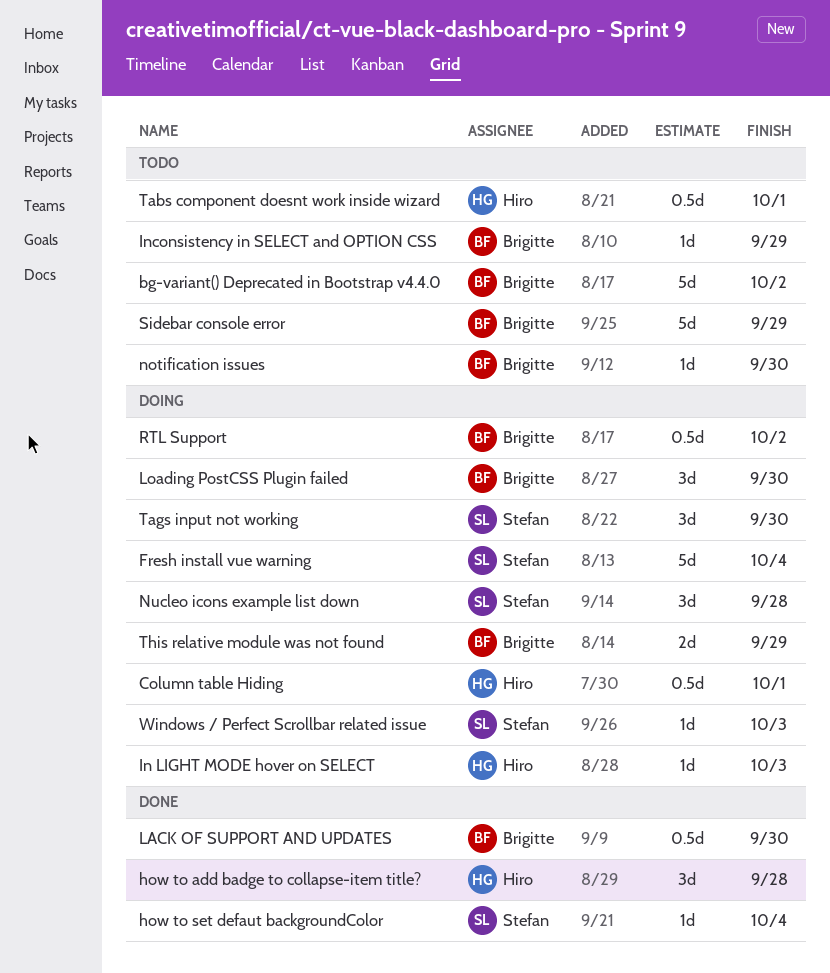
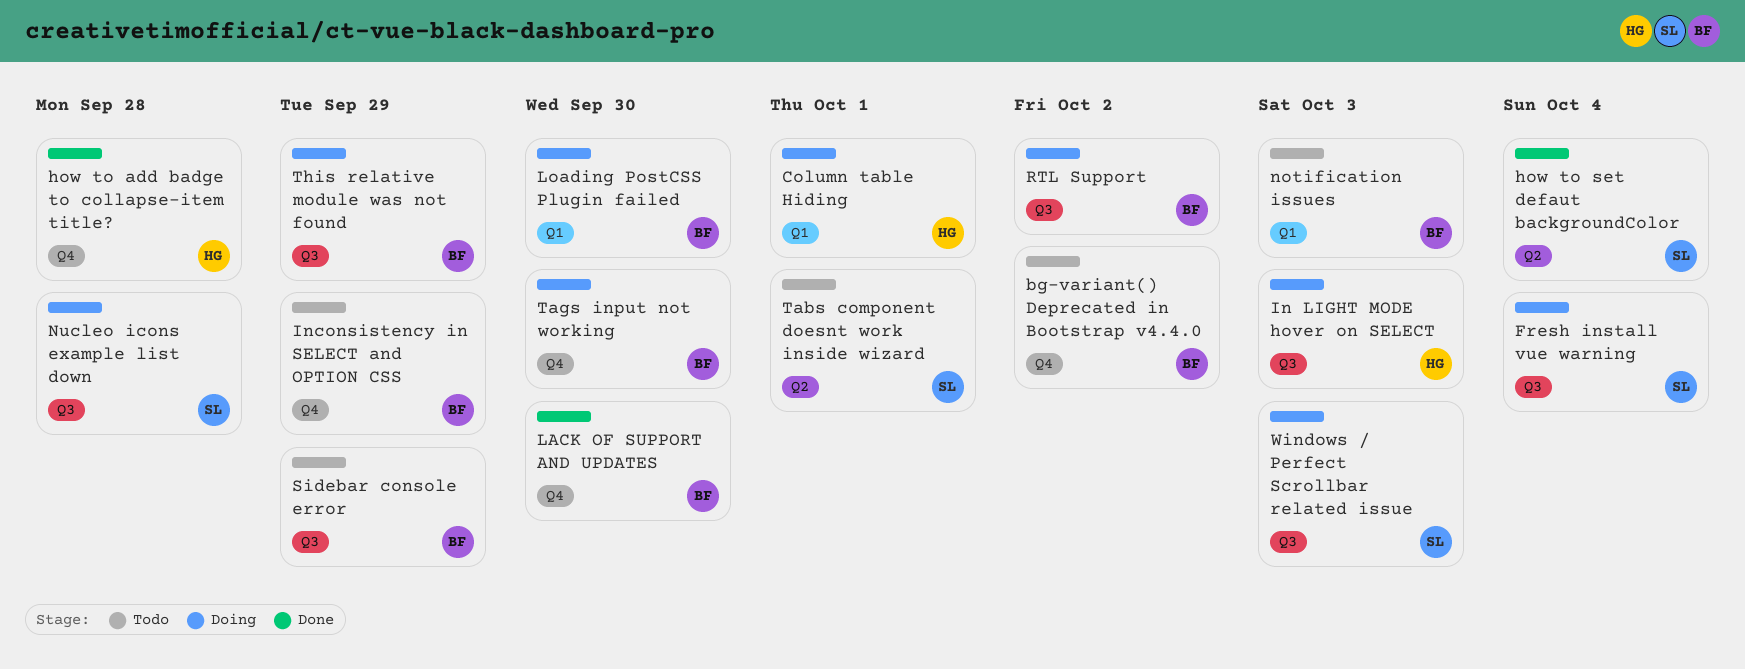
notification issues, due: Sep 30 -> Oct 3
Tabs component doesnt work inside wizard, owner: Hiro -> Stefan
Tags input not working, owner: Stefan -> Brigitte

